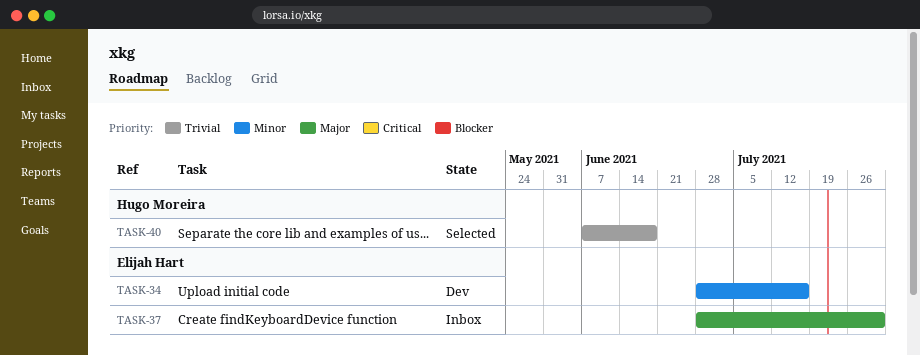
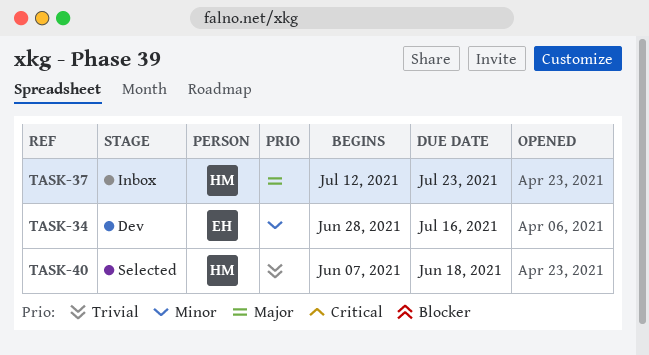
TASK-37, owner: Elijah Hart -> Hugo Moreira
TASK-37, start: Jun 28 -> Jul 12
TASK-37, due: Jul 30 -> Jul 23

